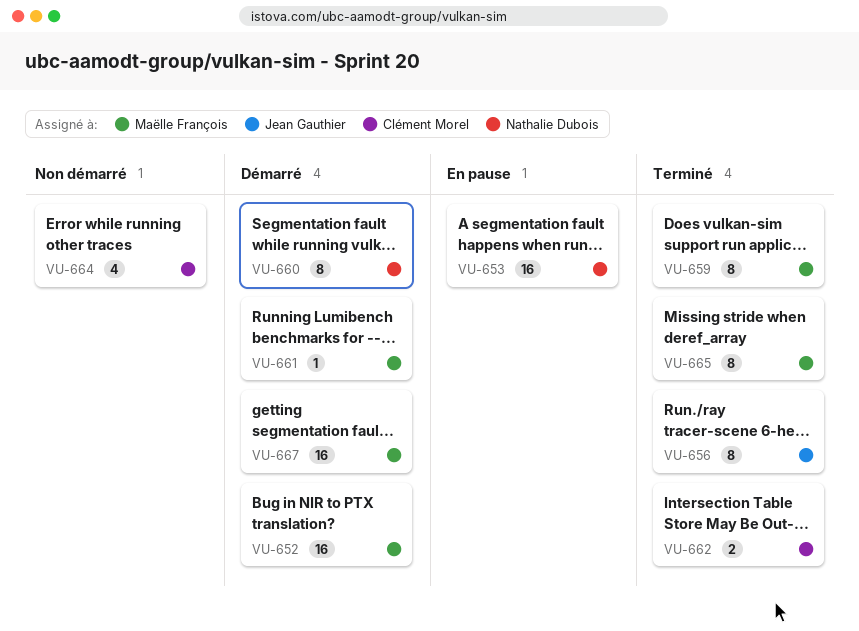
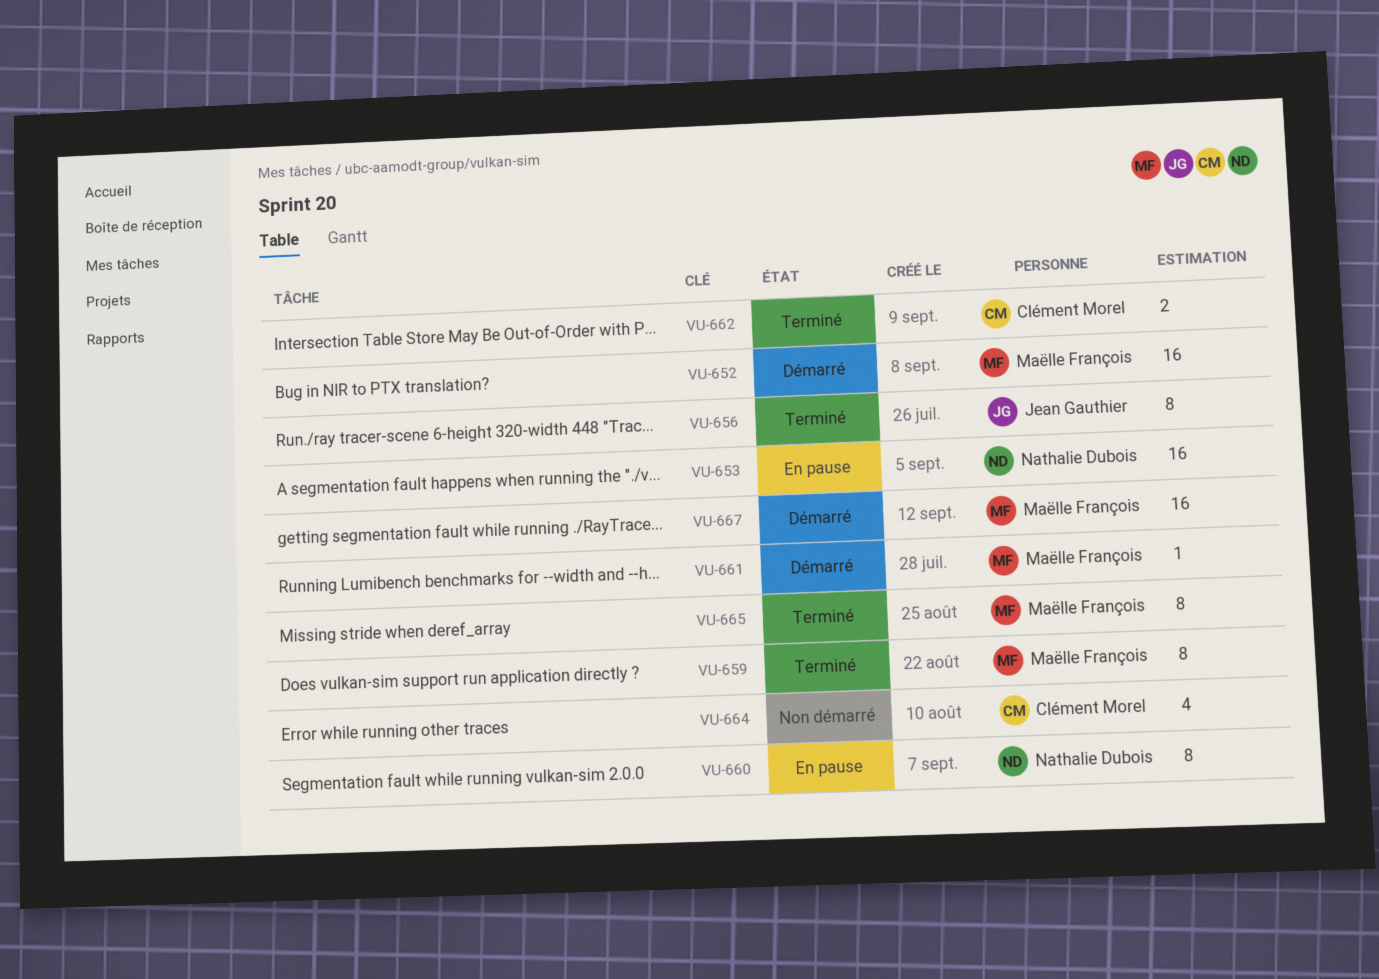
VU-660, status: Démarré -> En pause

